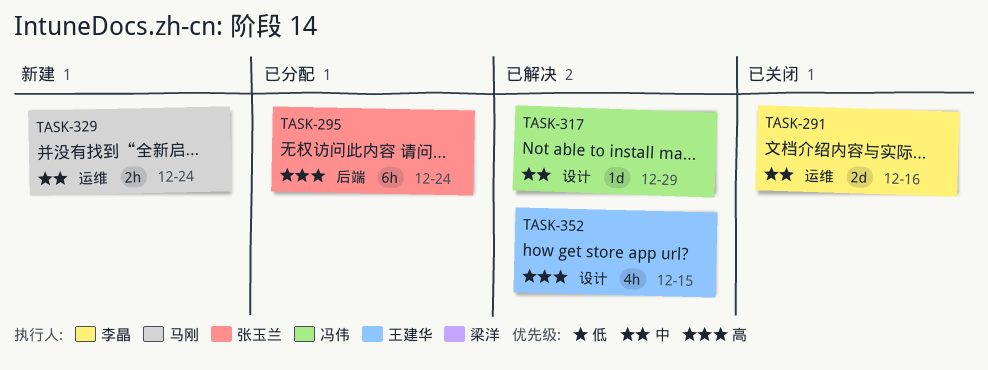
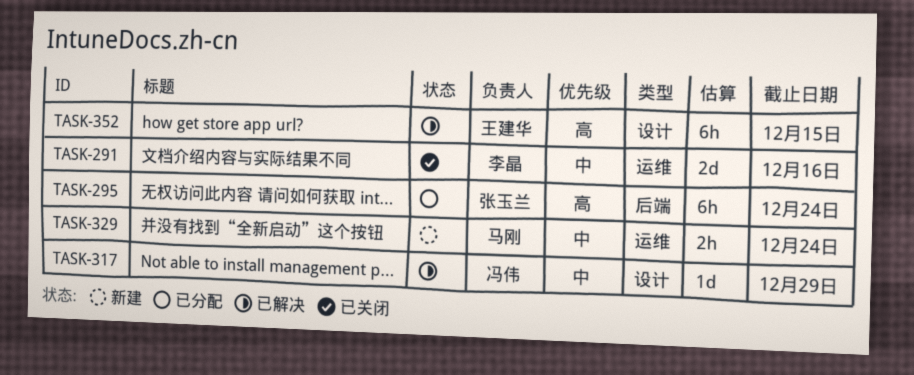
TASK-352, estimate: 4h -> 6h

